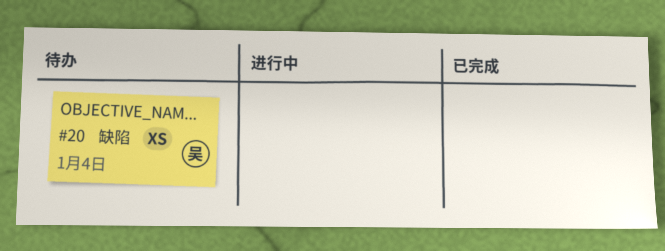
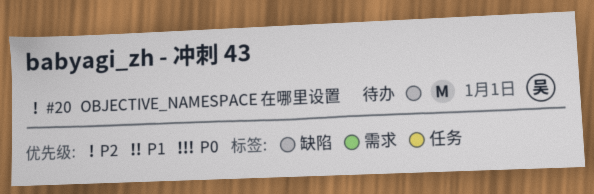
#20, estimate: XS -> M
#20, due: Jan 4 -> Jan 1

